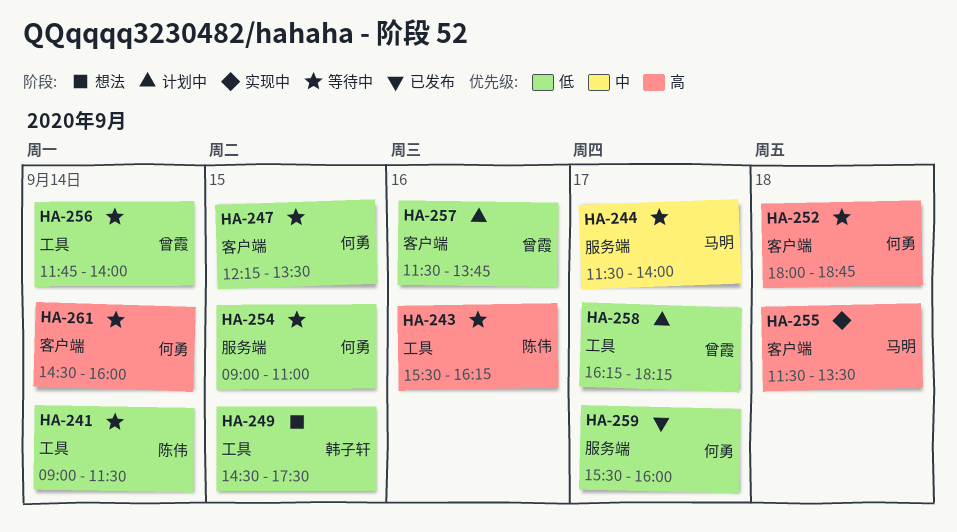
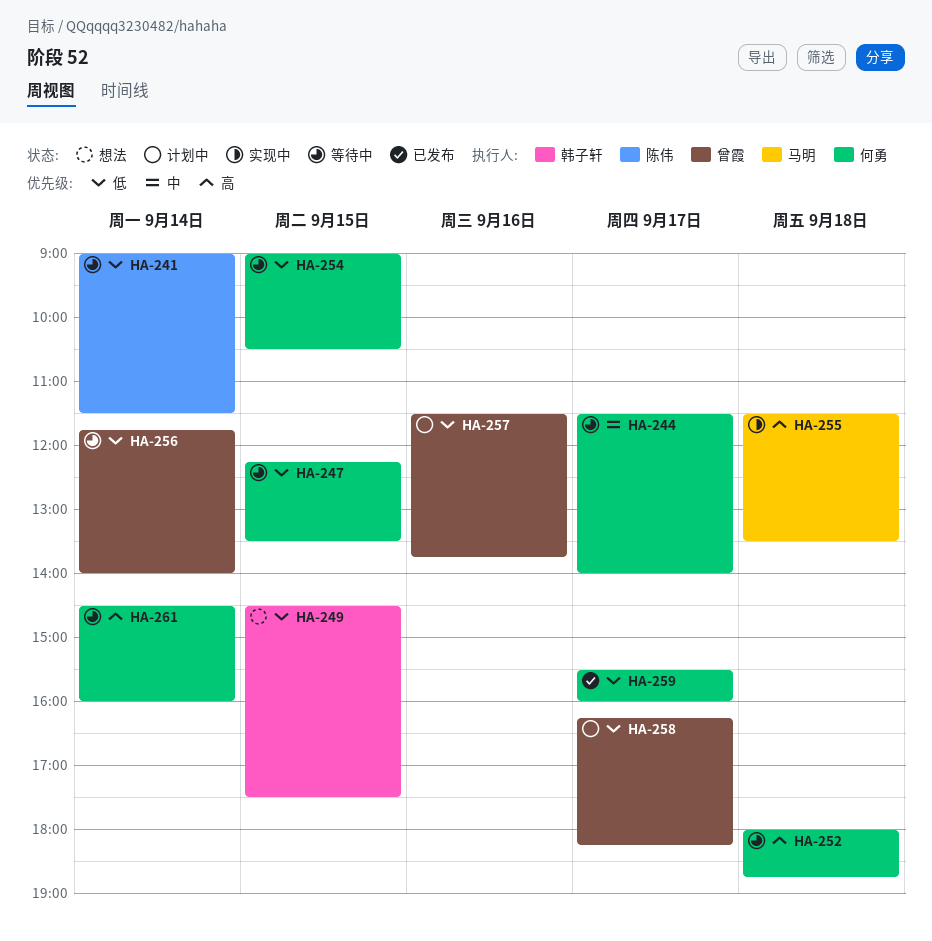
HA-243: present -> none
HA-244, owner: 马明 -> 何勇
HA-254, ends: 11:00 -> 10:30

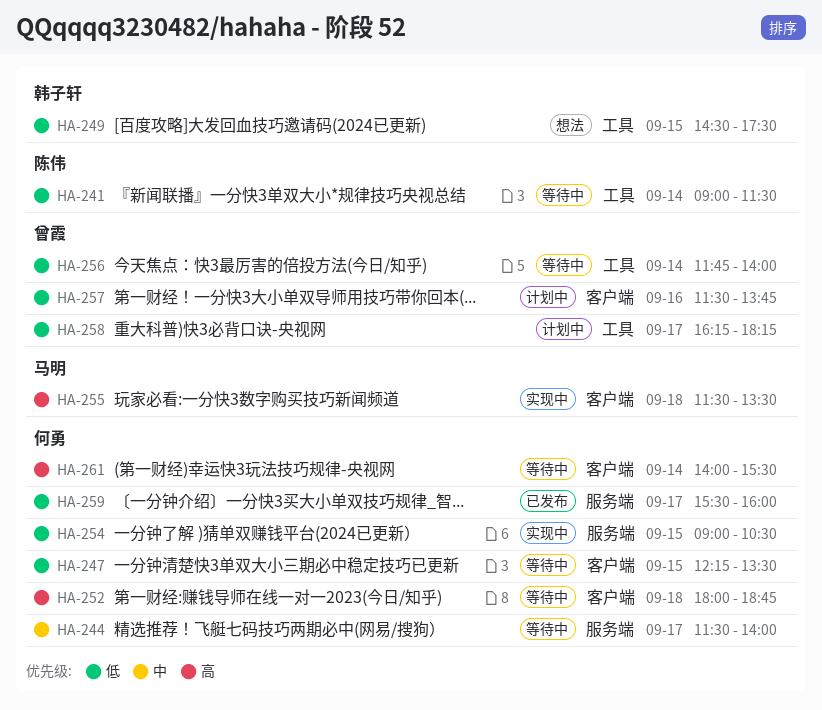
HA-254, status: 等待中 -> 实现中
HA-261, begins: 14:30 -> 14:00
HA-261, ends: 16:00 -> 15:30

